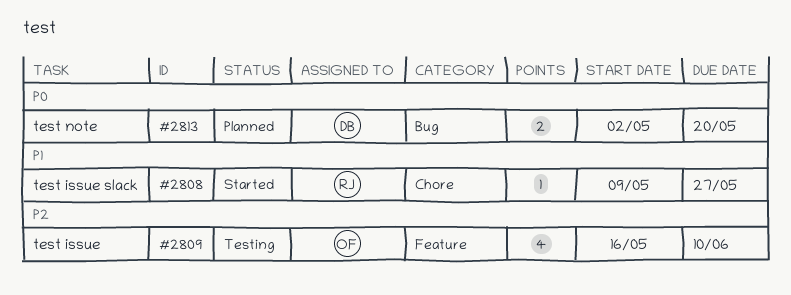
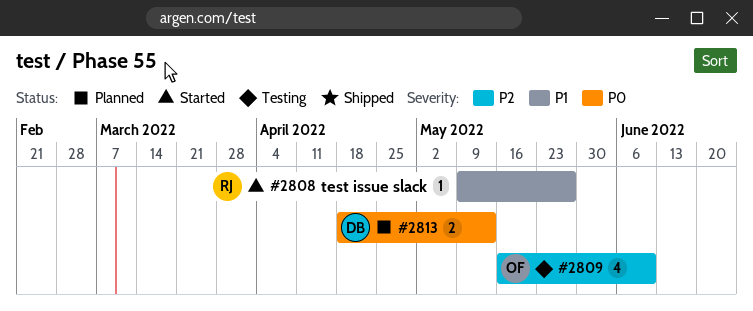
#2813, start: May 2 -> Apr 18
#2813, due: May 20 -> May 13

